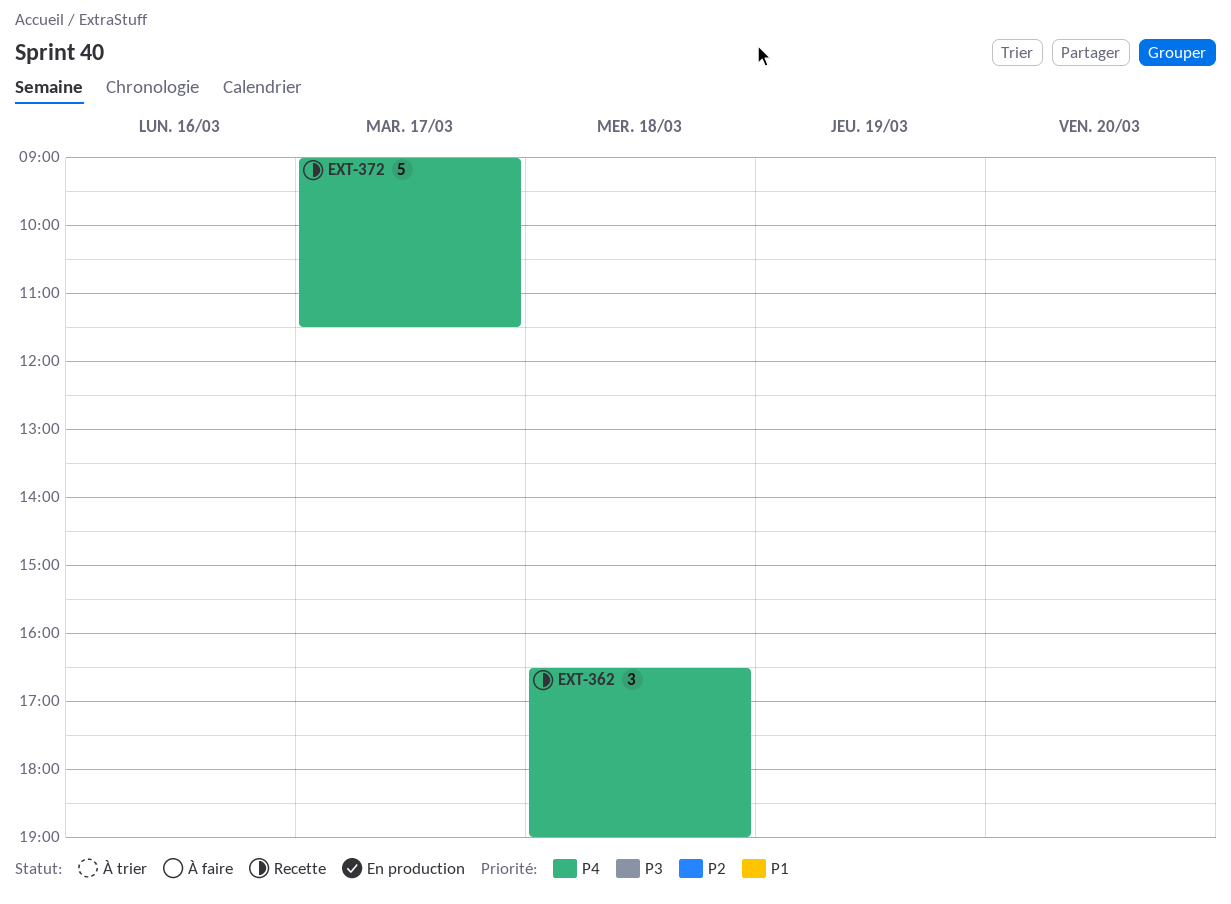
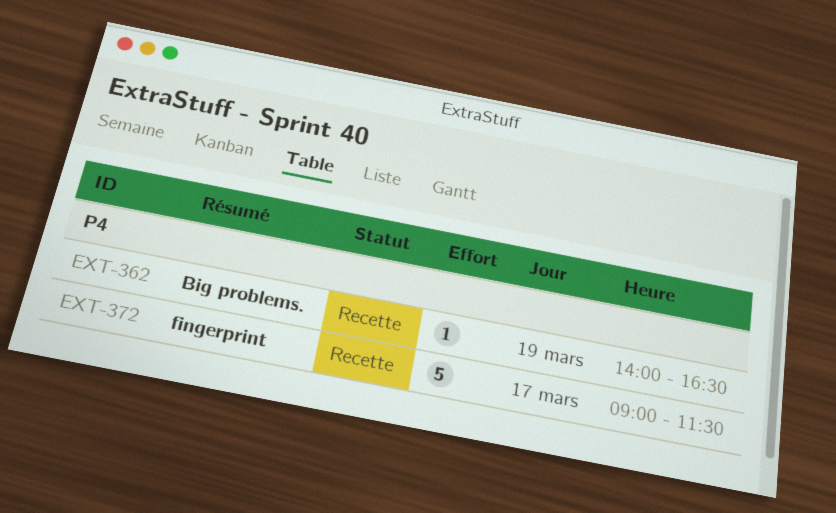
EXT-362, estimate: 3 -> 1
EXT-362, day: Mar 18 -> Mar 19
EXT-362, begins: 16:30 -> 14:00
EXT-362, ends: 19:00 -> 16:30

